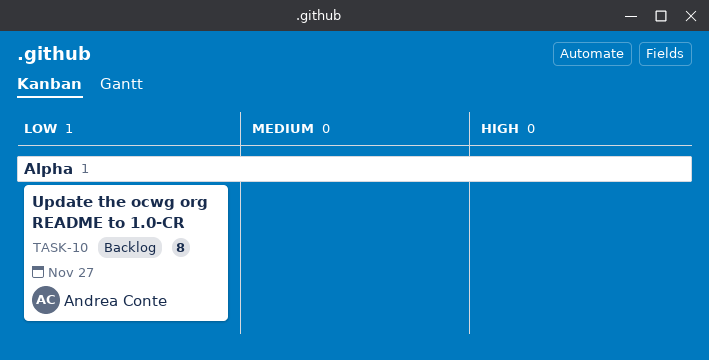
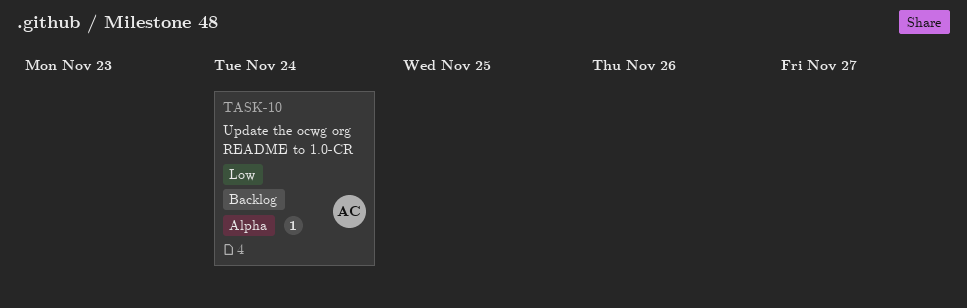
TASK-10, estimate: 8 -> 1
TASK-10, due: Nov 27 -> Nov 24

